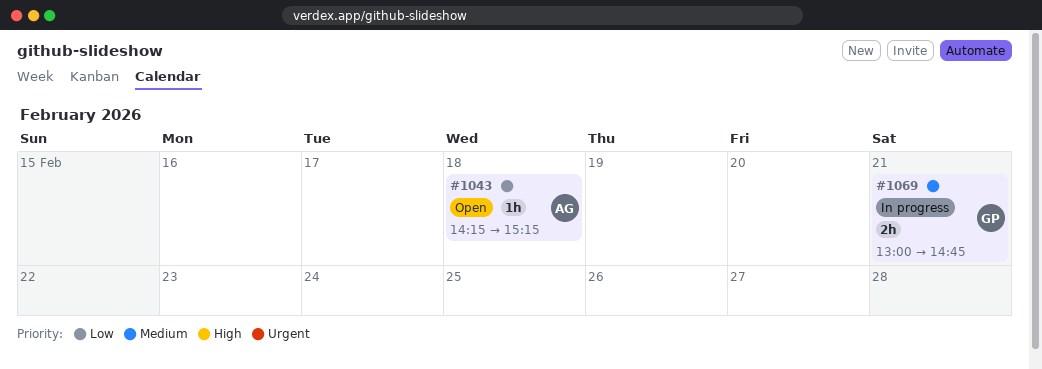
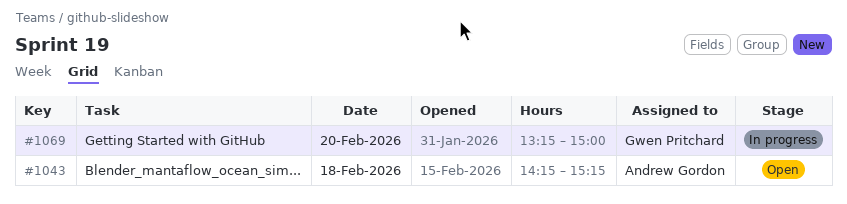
#1069, day: Feb 21 -> Feb 20
#1069, begins: 13:00 -> 13:15
#1069, ends: 14:45 -> 15:00

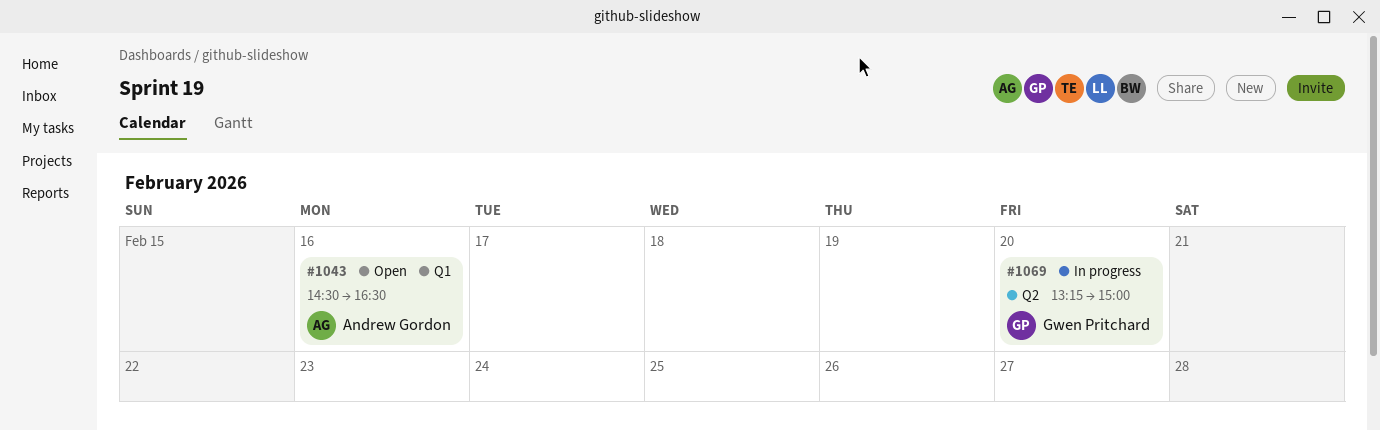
#1043, day: Feb 18 -> Feb 16
#1043, begins: 14:15 -> 14:30
#1043, ends: 15:15 -> 16:30

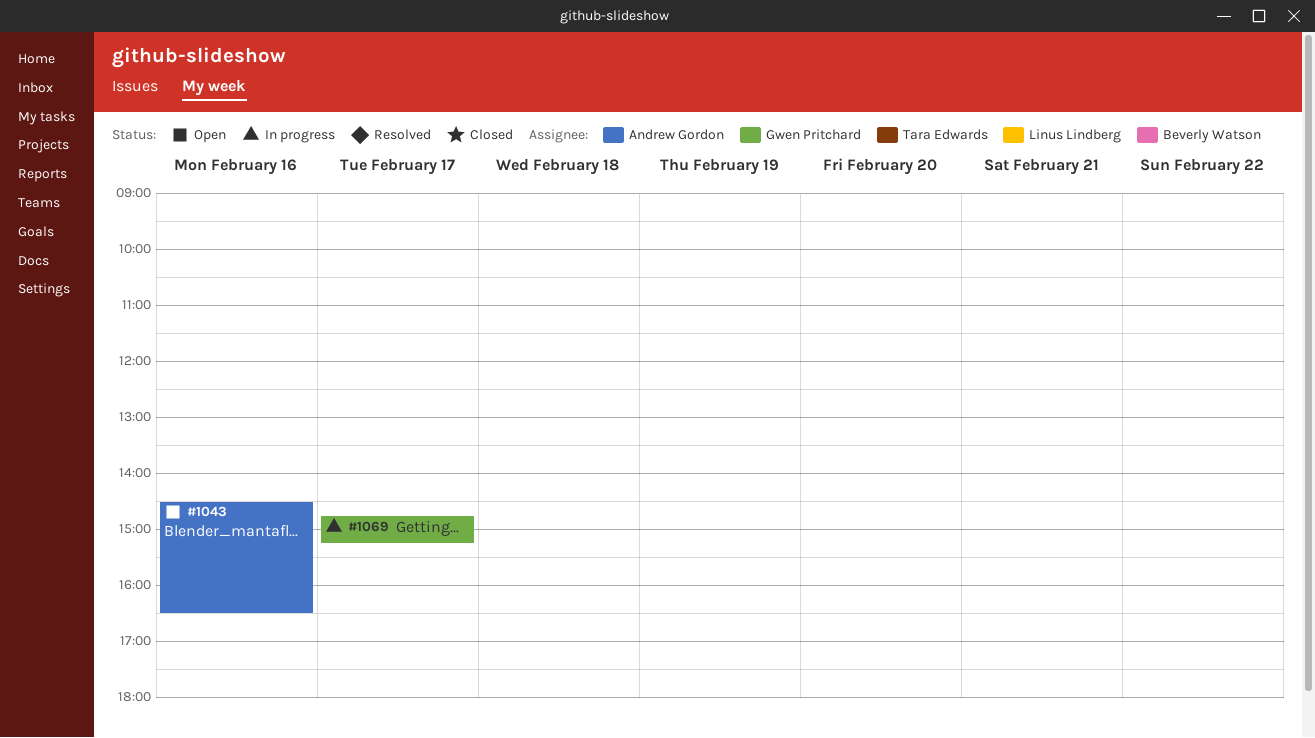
#1069, day: Feb 20 -> Feb 17
#1069, begins: 13:15 -> 14:45
#1069, ends: 15:00 -> 15:15

